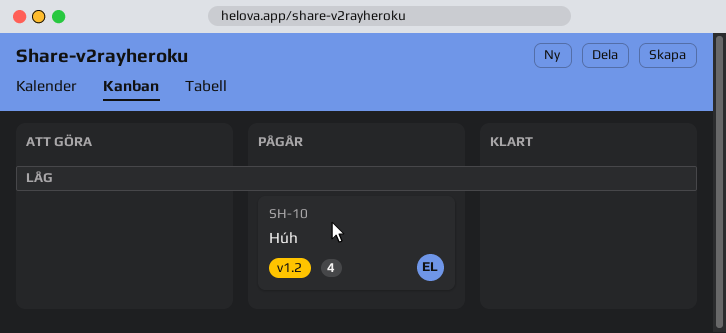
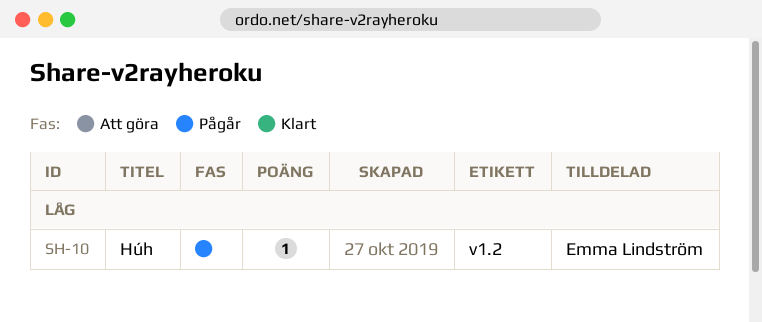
SH-10, estimate: 4 -> 1

